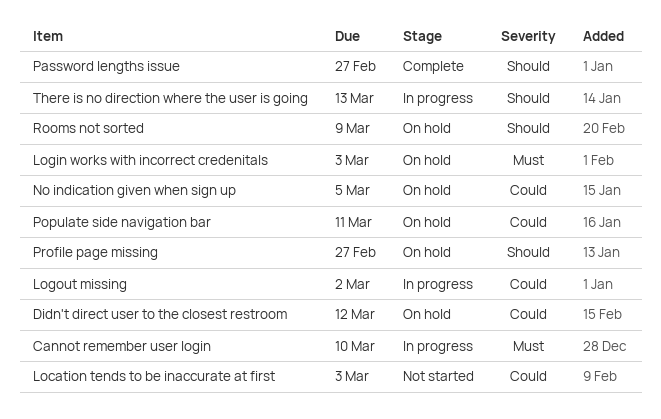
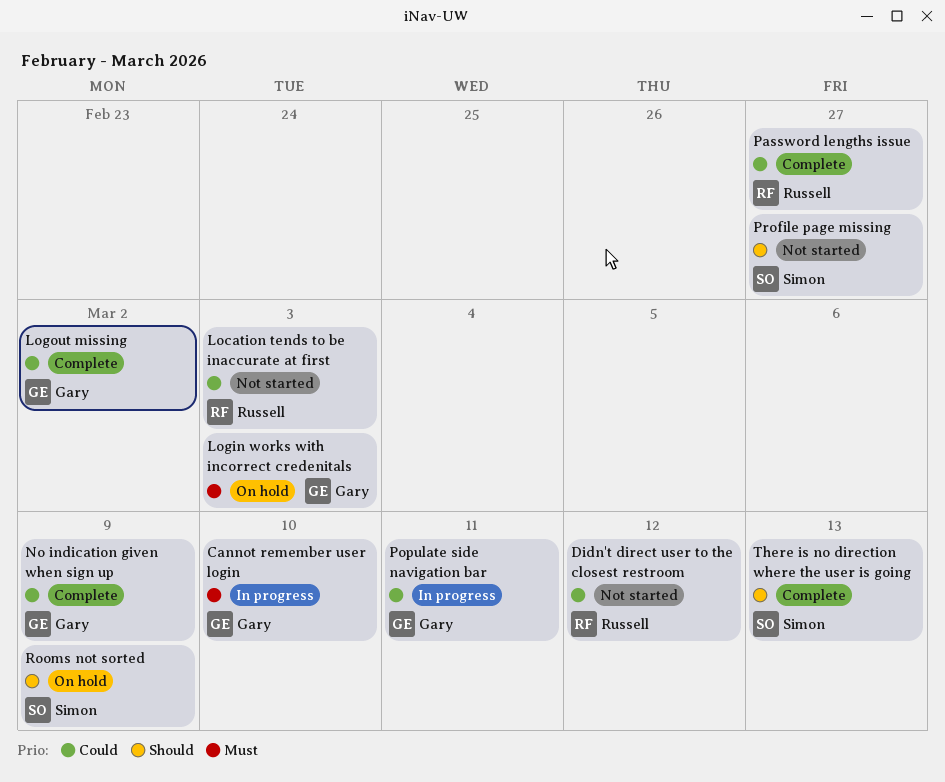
Didn't direct user to the closest restroom, status: On hold -> Not started
Logout missing, status: In progress -> Complete
No indication given when sign up, status: On hold -> Complete
No indication given when sign up, due: Mar 5 -> Mar 9
Password lengths issue, priority: Should -> Could
Populate side navigation bar, status: On hold -> In progress
Profile page missing, status: On hold -> Not started
There is no direction where the user is going, status: In progress -> Complete

